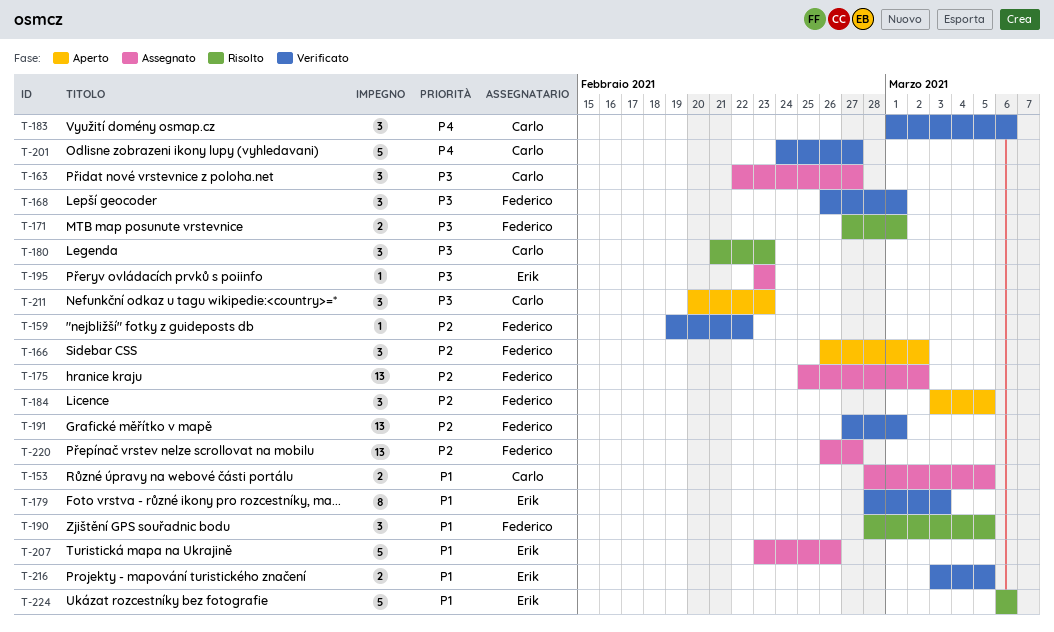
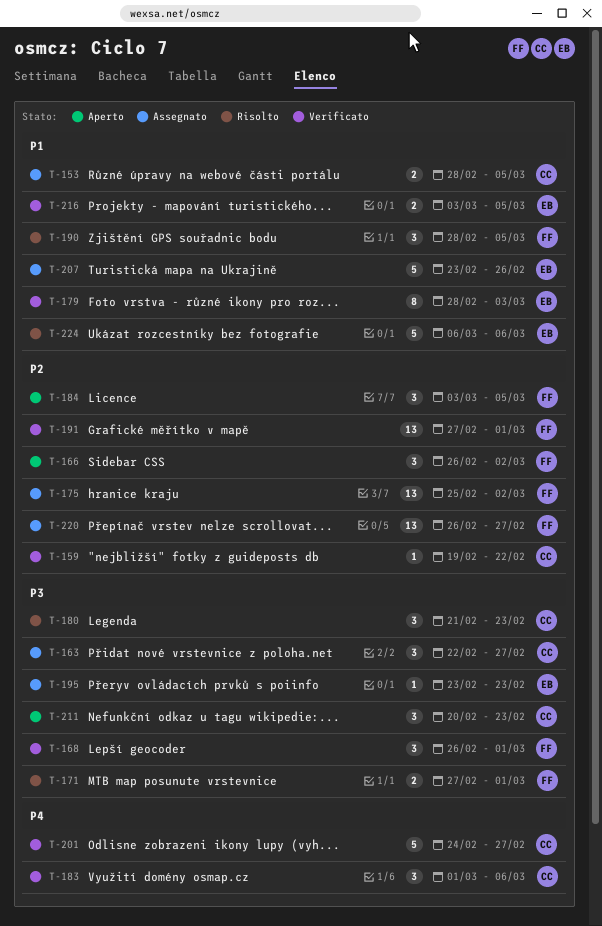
T-159, owner: Federico -> Carlo

